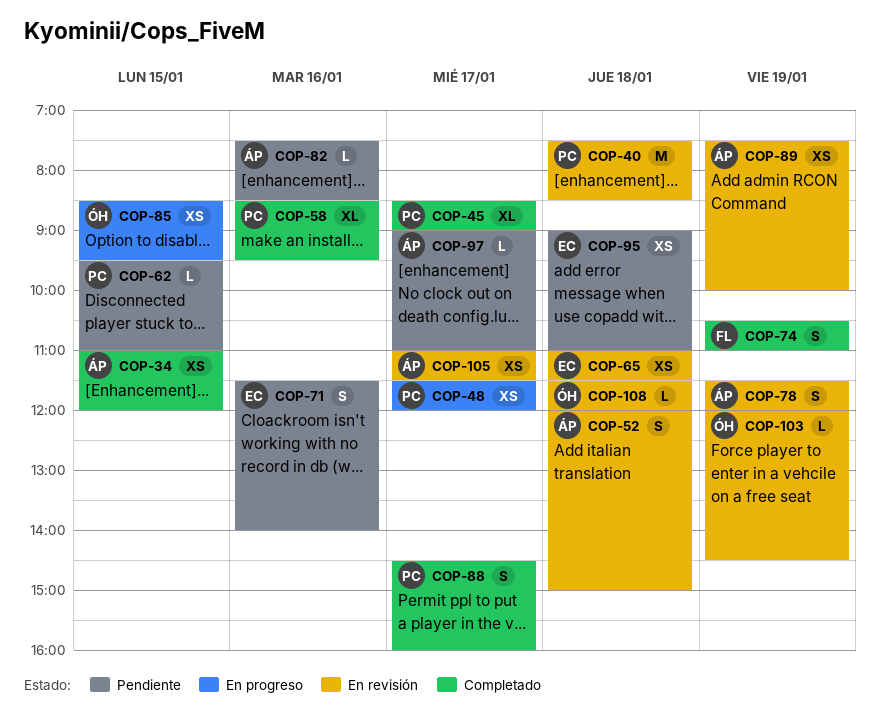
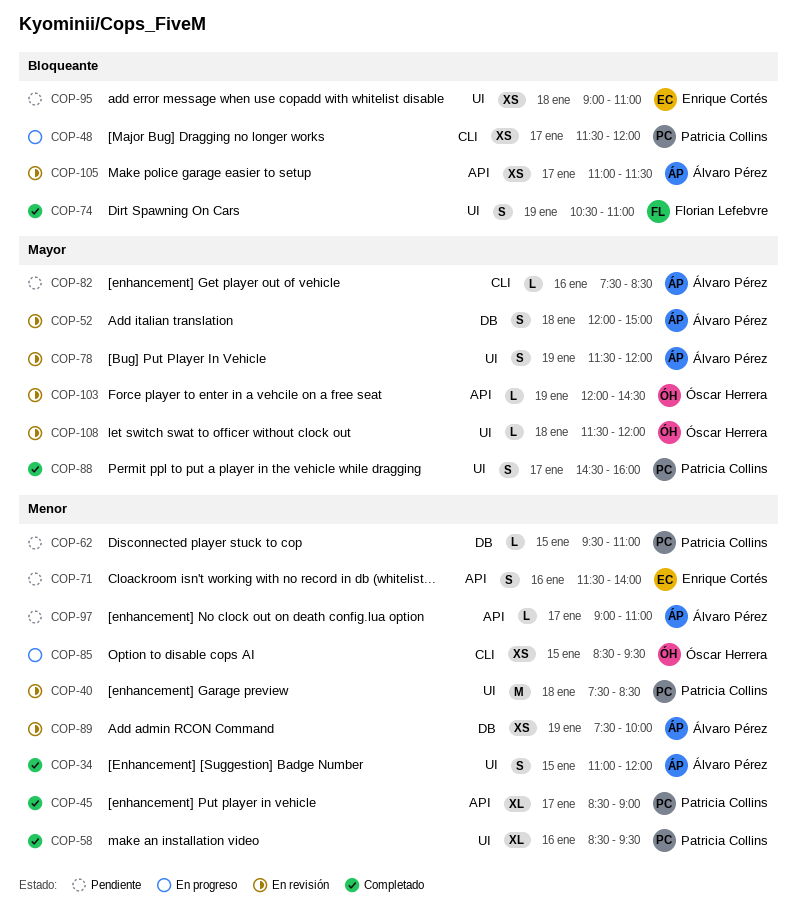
COP-34, estimate: XS -> S
COP-65: present -> none

